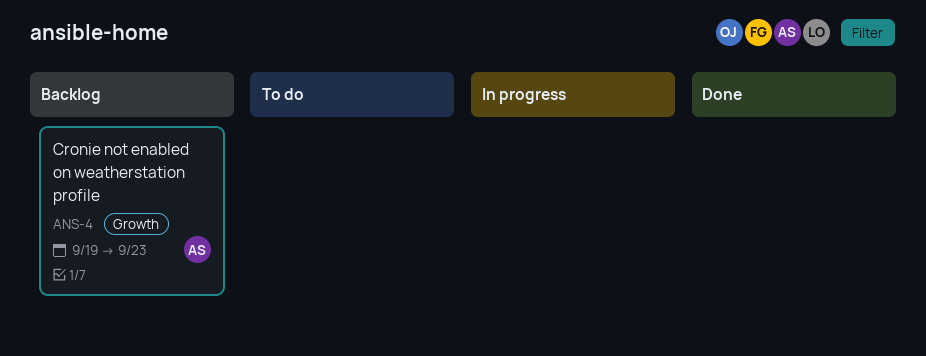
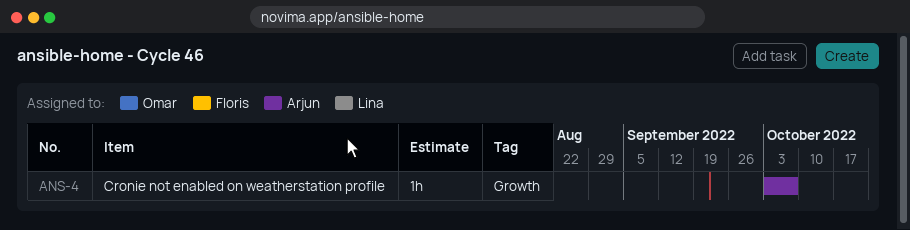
ANS-4, start: Sep 19 -> Oct 3
ANS-4, due: Sep 23 -> Oct 7

